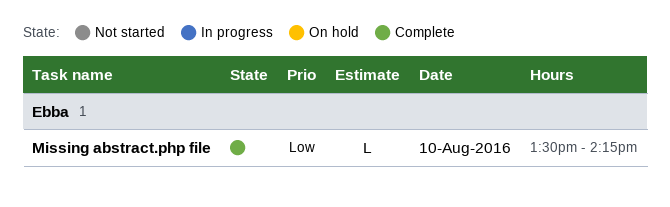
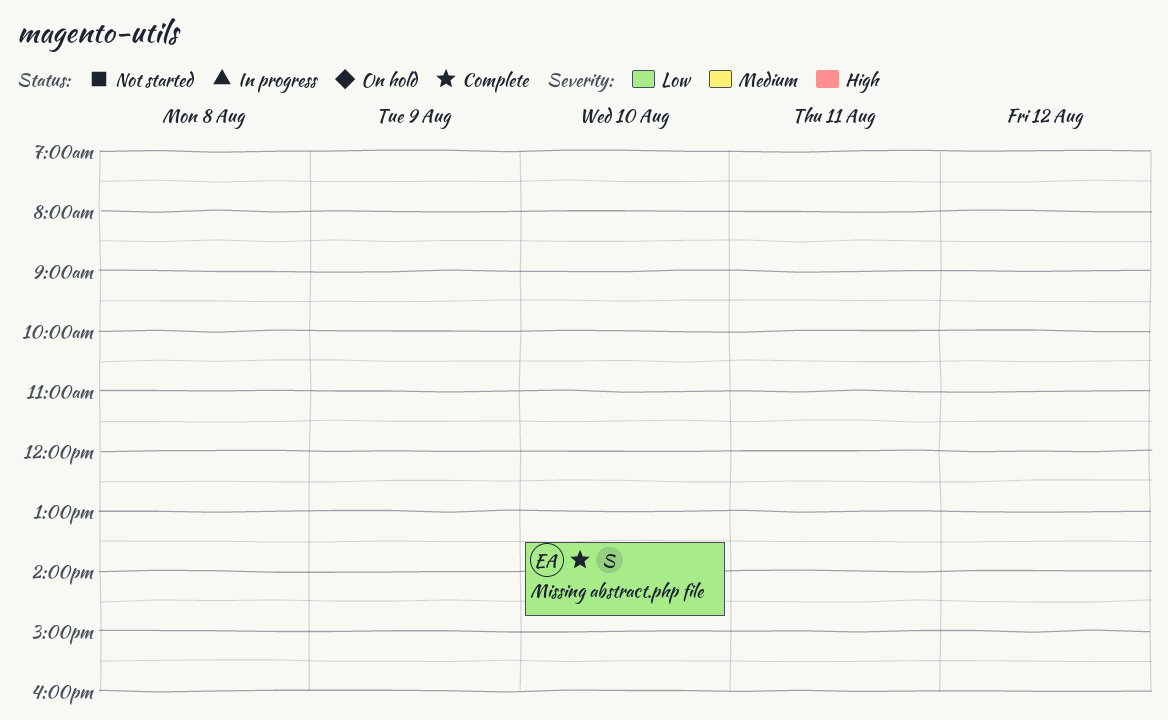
Missing abstract.php file, estimate: L -> S
Missing abstract.php file, ends: 14:15 -> 14:45

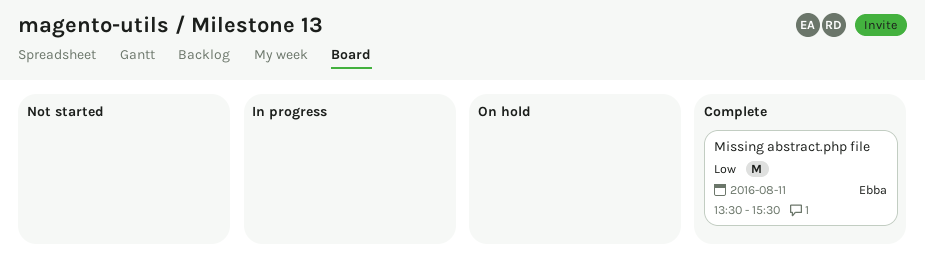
Missing abstract.php file, estimate: S -> M
Missing abstract.php file, day: Aug 10 -> Aug 11
Missing abstract.php file, ends: 14:45 -> 15:30

